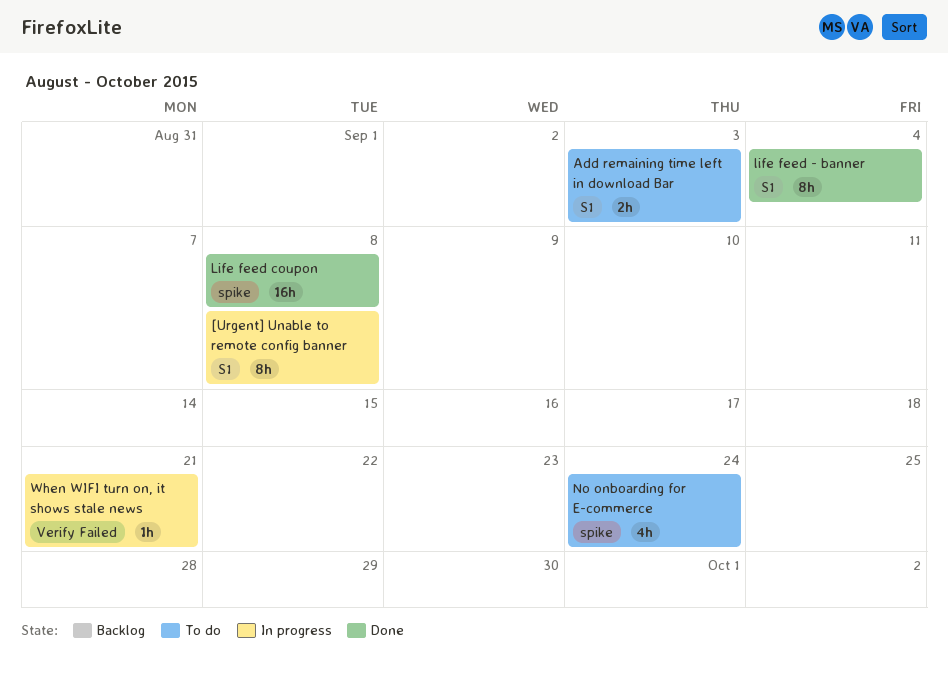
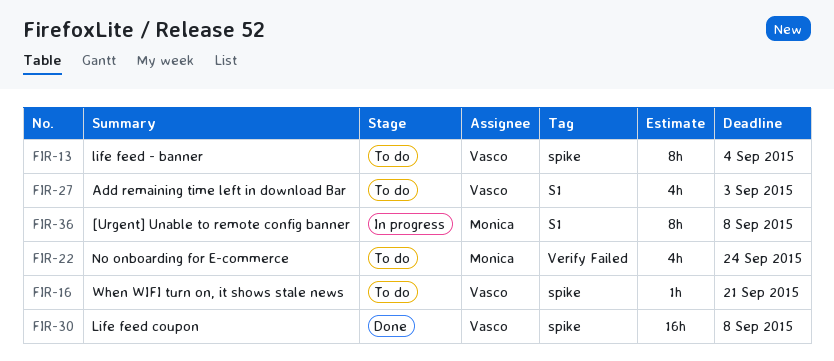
Add remaining time left in download Bar, estimate: 2h -> 4h
life feed - banner, status: Done -> To do
life feed - banner, label: S1 -> spike
No onboarding for E-commerce, label: spike -> Verify Failed
When WIFI turn on, it shows stale news, status: In progress -> To do
When WIFI turn on, it shows stale news, label: Verify Failed -> spike

